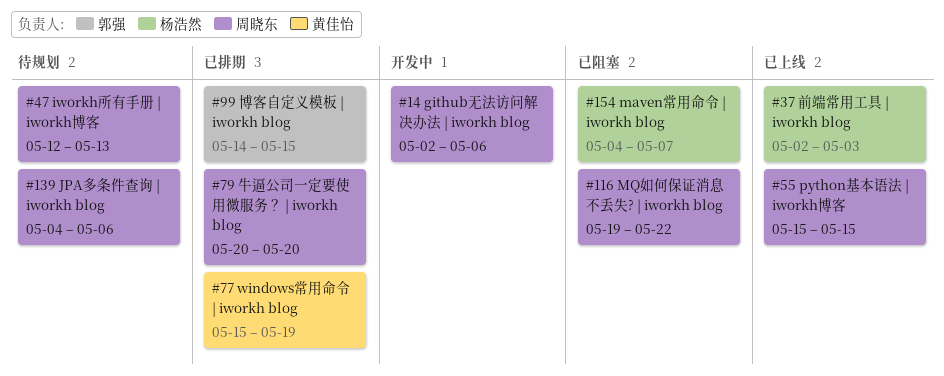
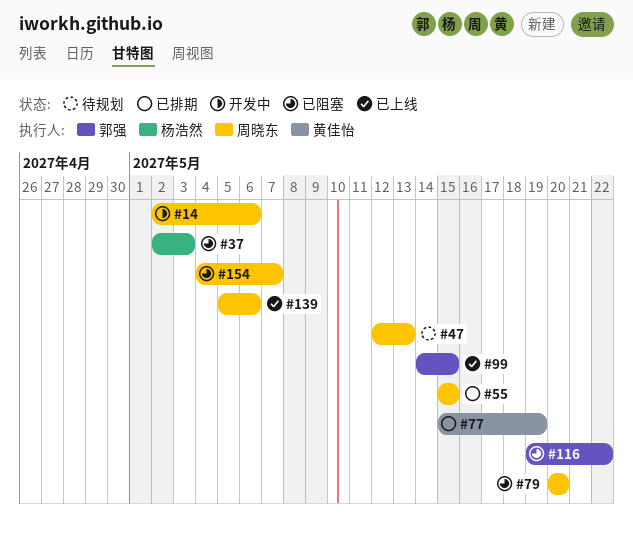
#37, status: 已上线 -> 已阻塞
#55, status: 已上线 -> 已排期
#79, status: 已排期 -> 已阻塞
#99, status: 已排期 -> 已上线
#116, owner: 周晓东 -> 郭强
#139, status: 待规划 -> 已上线
#139, start: May 4 -> May 5
#154, owner: 杨浩然 -> 周晓东

